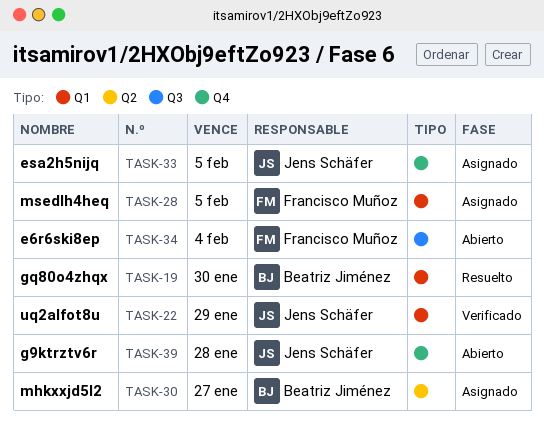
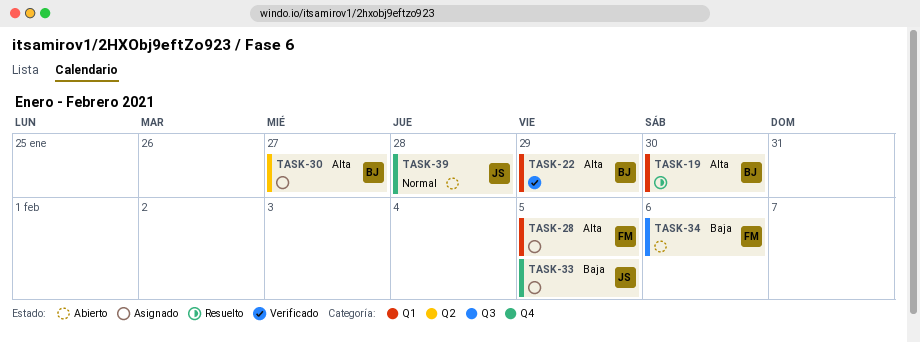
TASK-22, owner: Jens Schäfer -> Beatriz Jiménez
TASK-34, due: Feb 4 -> Feb 6

